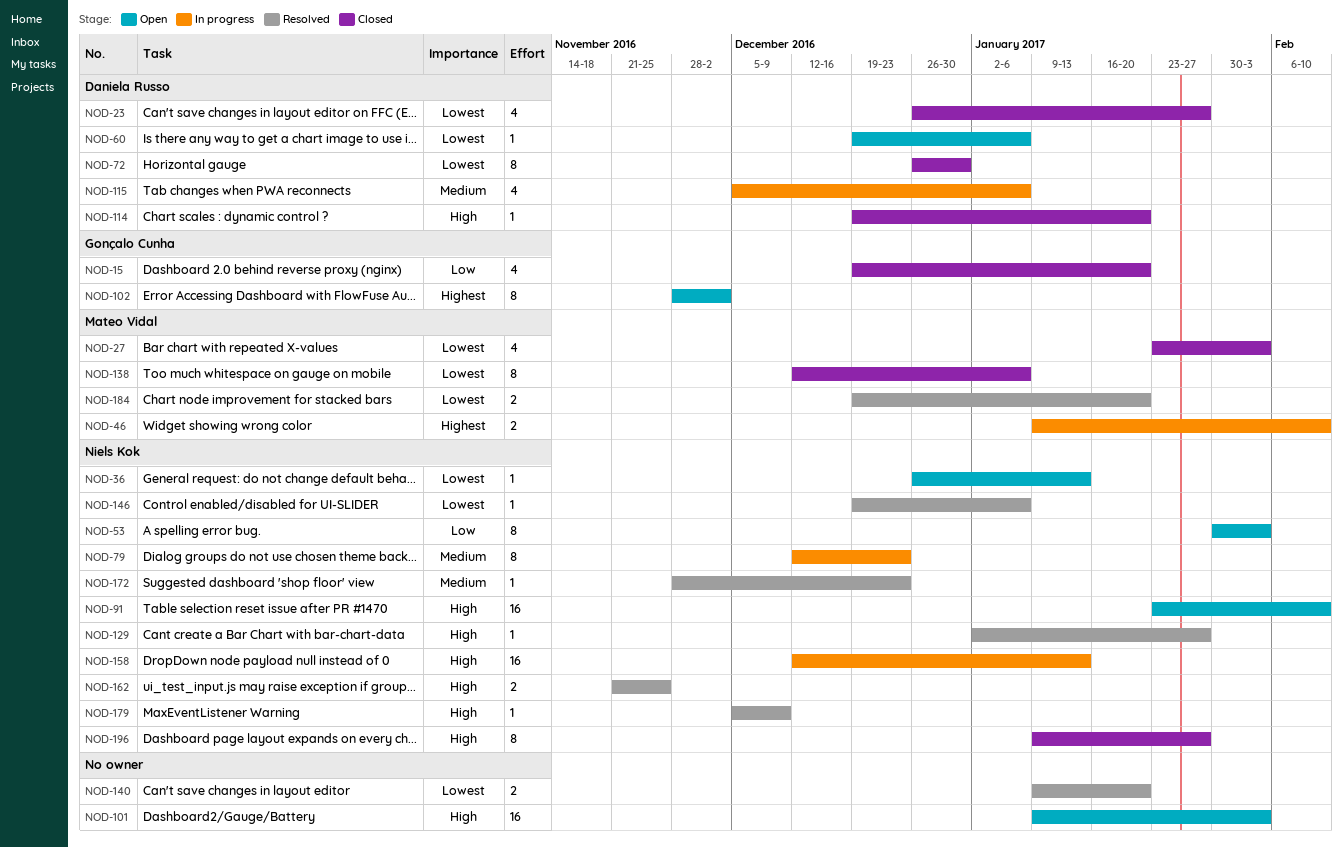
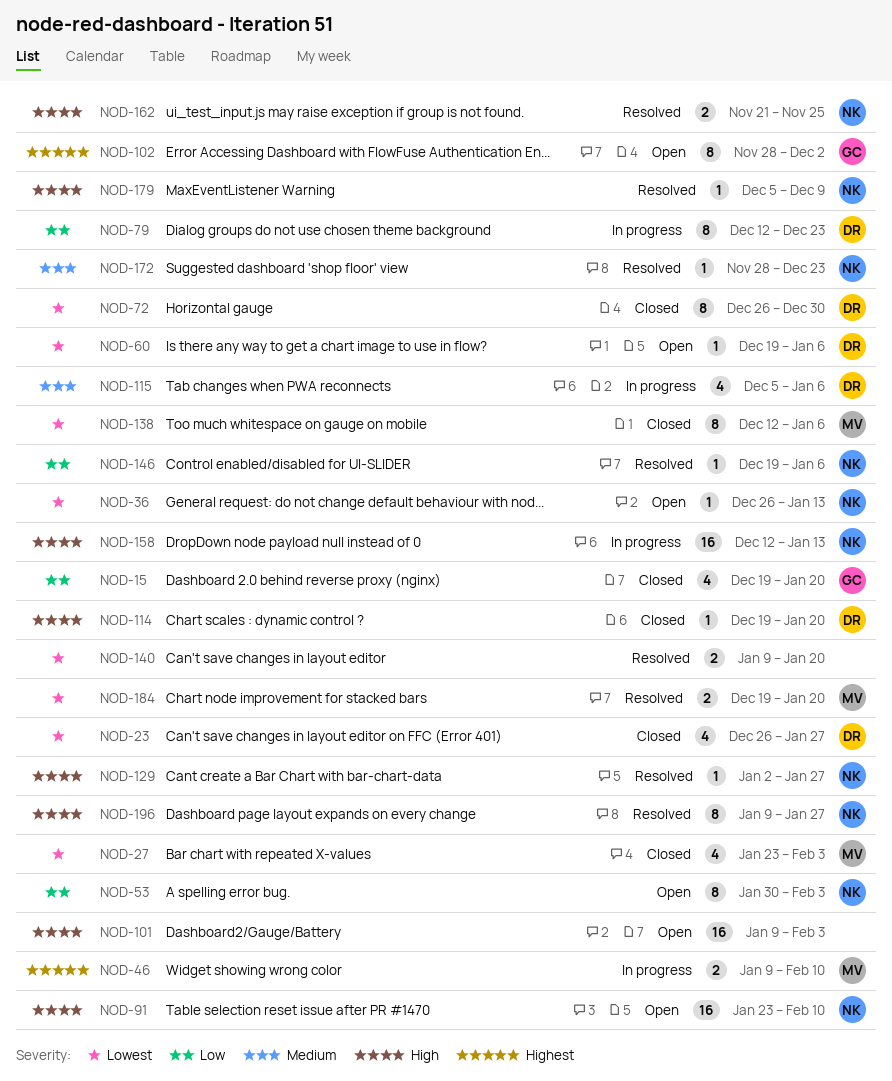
NOD-79, owner: Niels Kok -> Daniela Russo
NOD-79, priority: Medium -> Low
NOD-146, priority: Lowest -> Low
NOD-196, status: Closed -> Resolved

